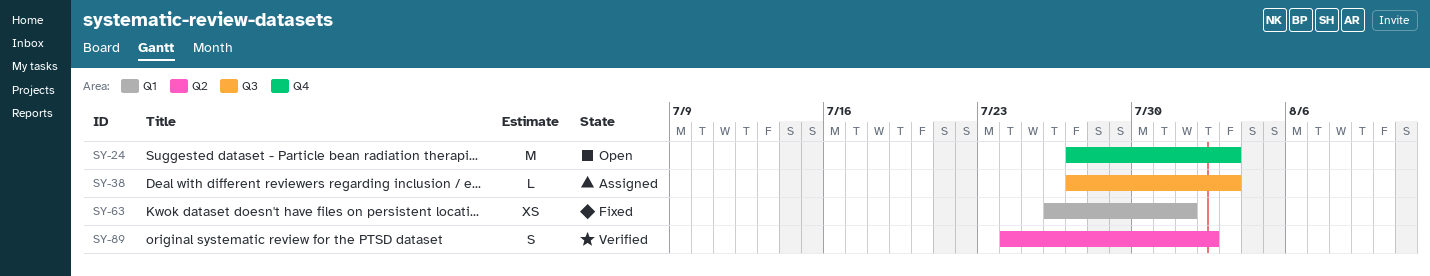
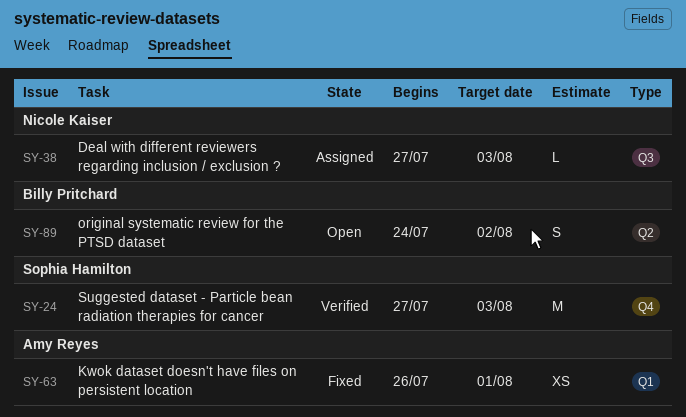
SY-24, status: Open -> Verified
SY-89, status: Verified -> Open

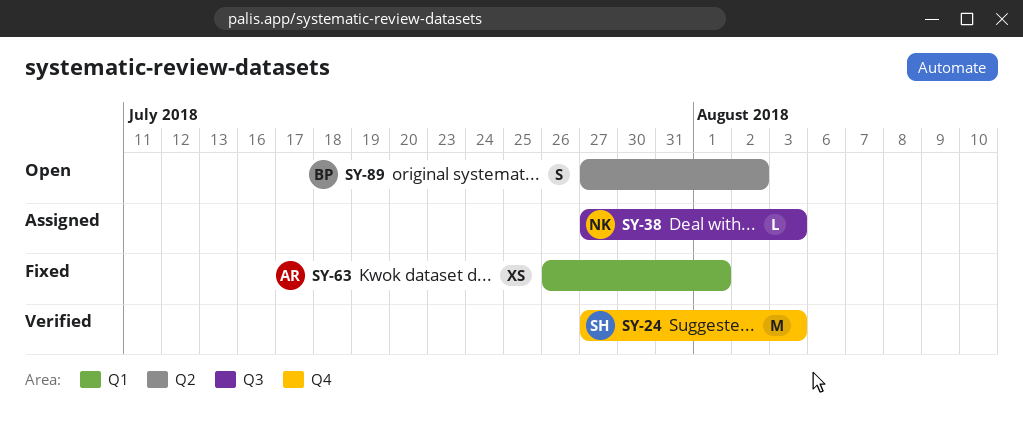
SY-89, start: Jul 24 -> Jul 27

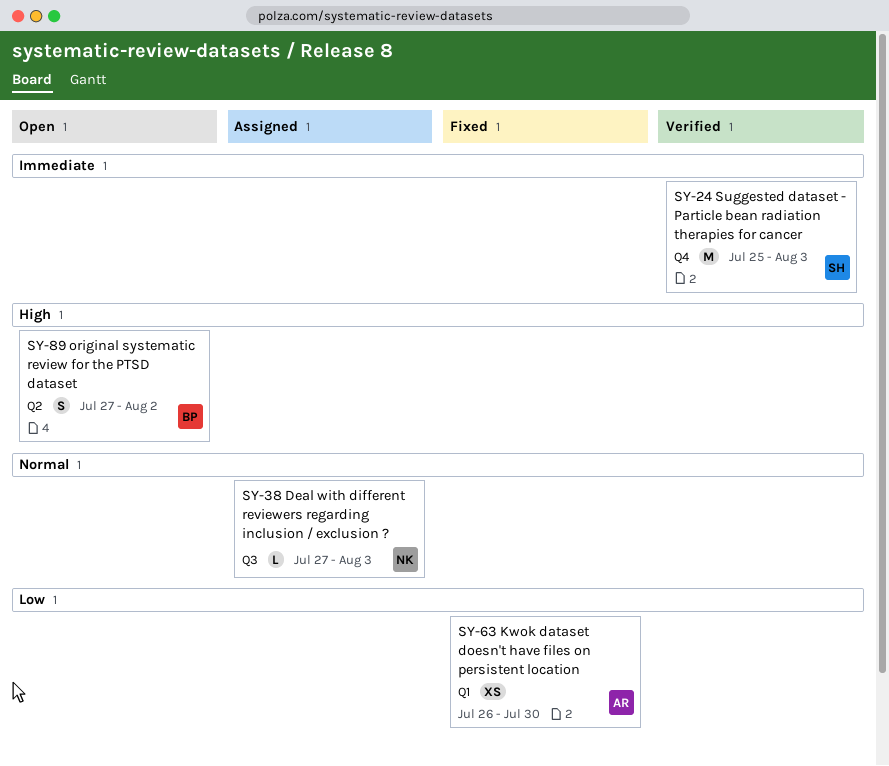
SY-24, start: Jul 27 -> Jul 25
SY-63, due: Aug 1 -> Jul 30

